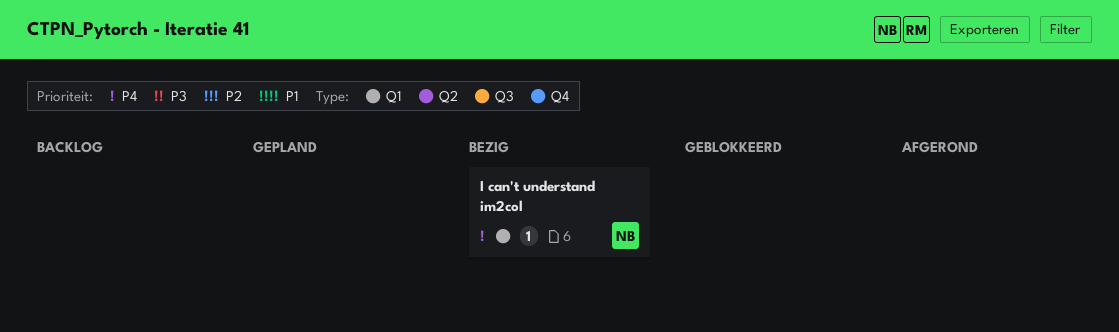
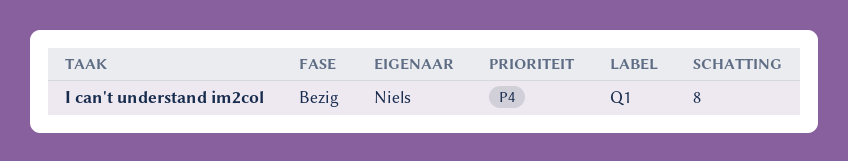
I can't understand im2col, estimate: 1 -> 8

